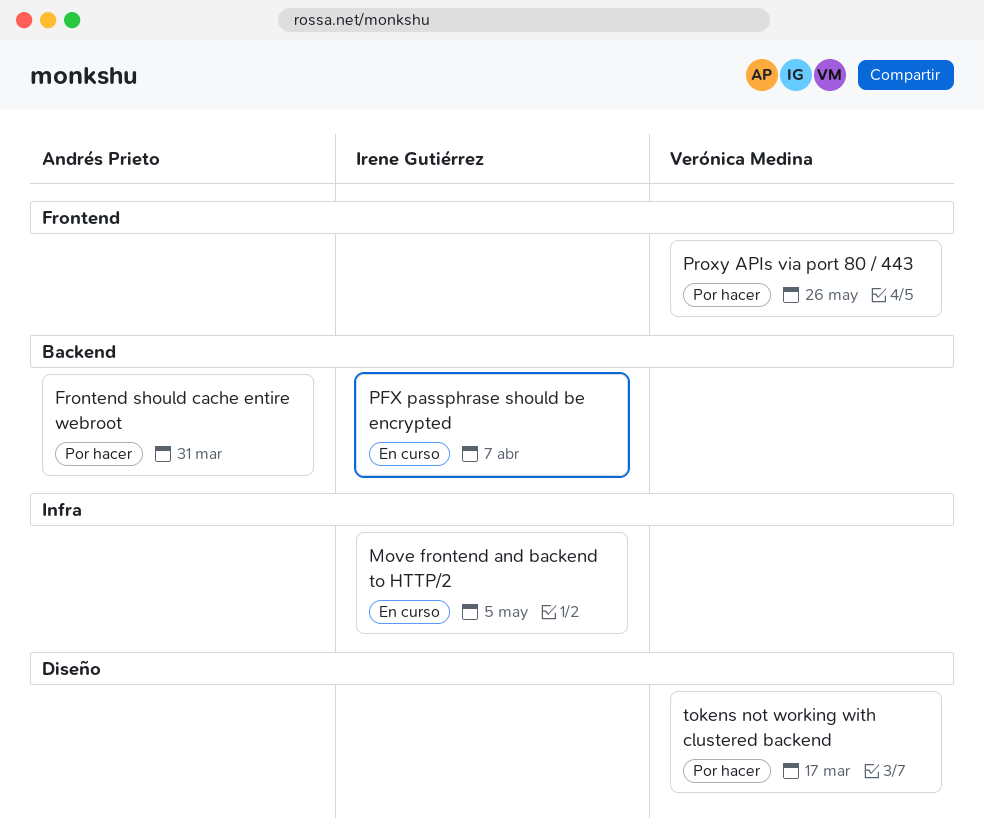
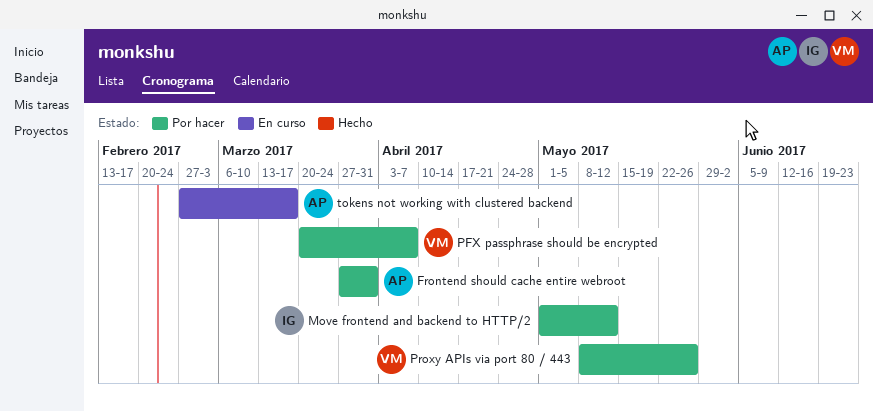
Move frontend and backend to HTTP/2, status: En curso -> Por hacer
Move frontend and backend to HTTP/2, due: May 5 -> May 12
PFX passphrase should be encrypted, status: En curso -> Por hacer
PFX passphrase should be encrypted, owner: Irene Gutiérrez -> Verónica Medina
tokens not working with clustered backend, status: Por hacer -> En curso
tokens not working with clustered backend, owner: Verónica Medina -> Andrés Prieto

